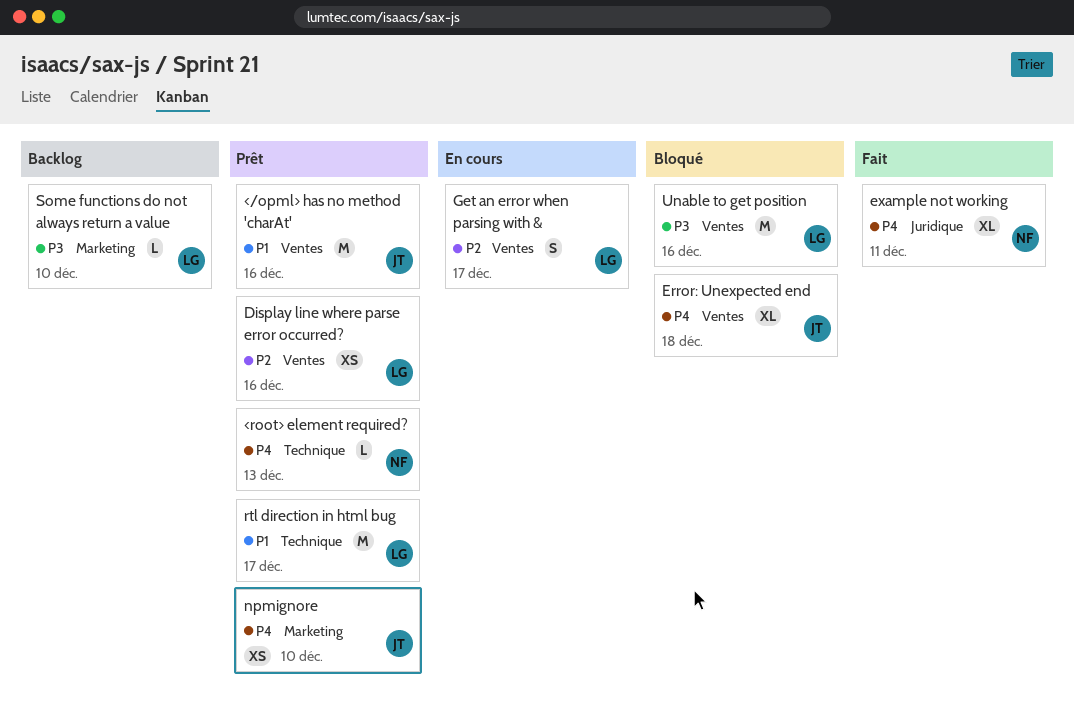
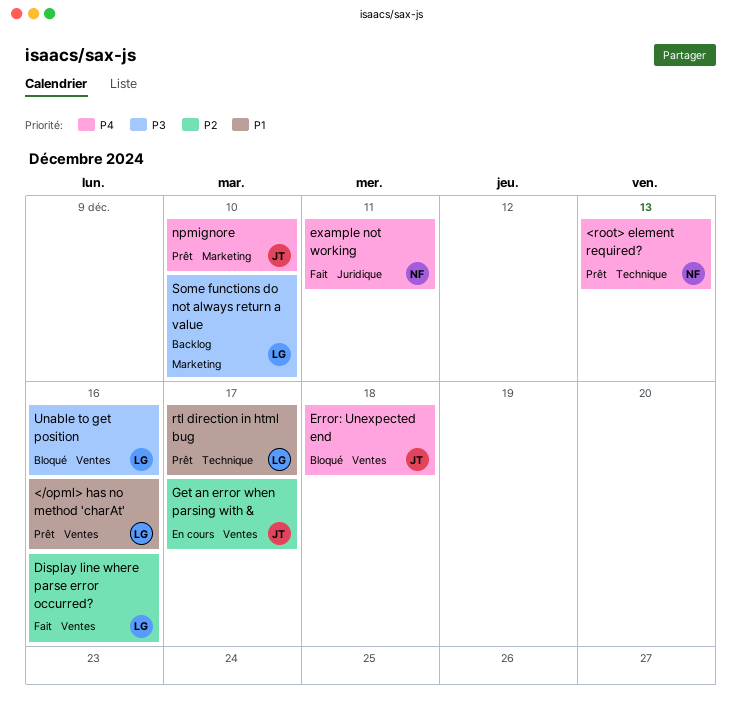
</opml> has no method 'charAt', owner: JT -> LG
Display line where parse error occurred?, status: Prêt -> Fait
Get an error when parsing with &, owner: LG -> JT

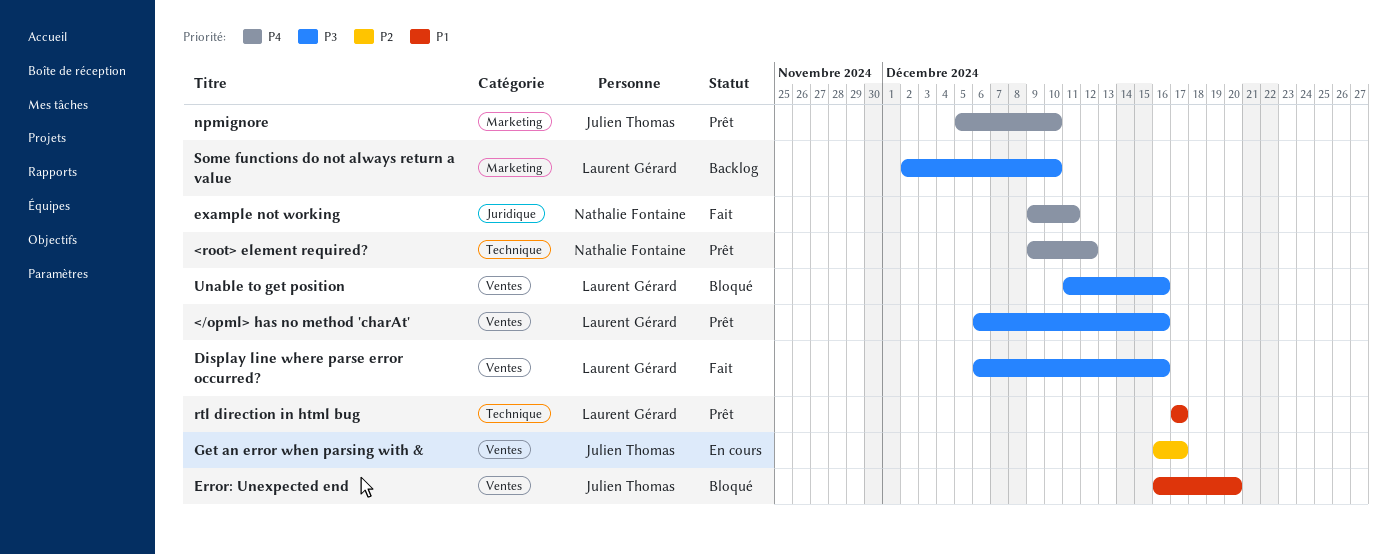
</opml> has no method 'charAt', priority: P1 -> P3
<root> element required?, due: Dec 13 -> Dec 12
Display line where parse error occurred?, priority: P2 -> P3
Error: Unexpected end, priority: P4 -> P1
Error: Unexpected end, due: Dec 18 -> Dec 20

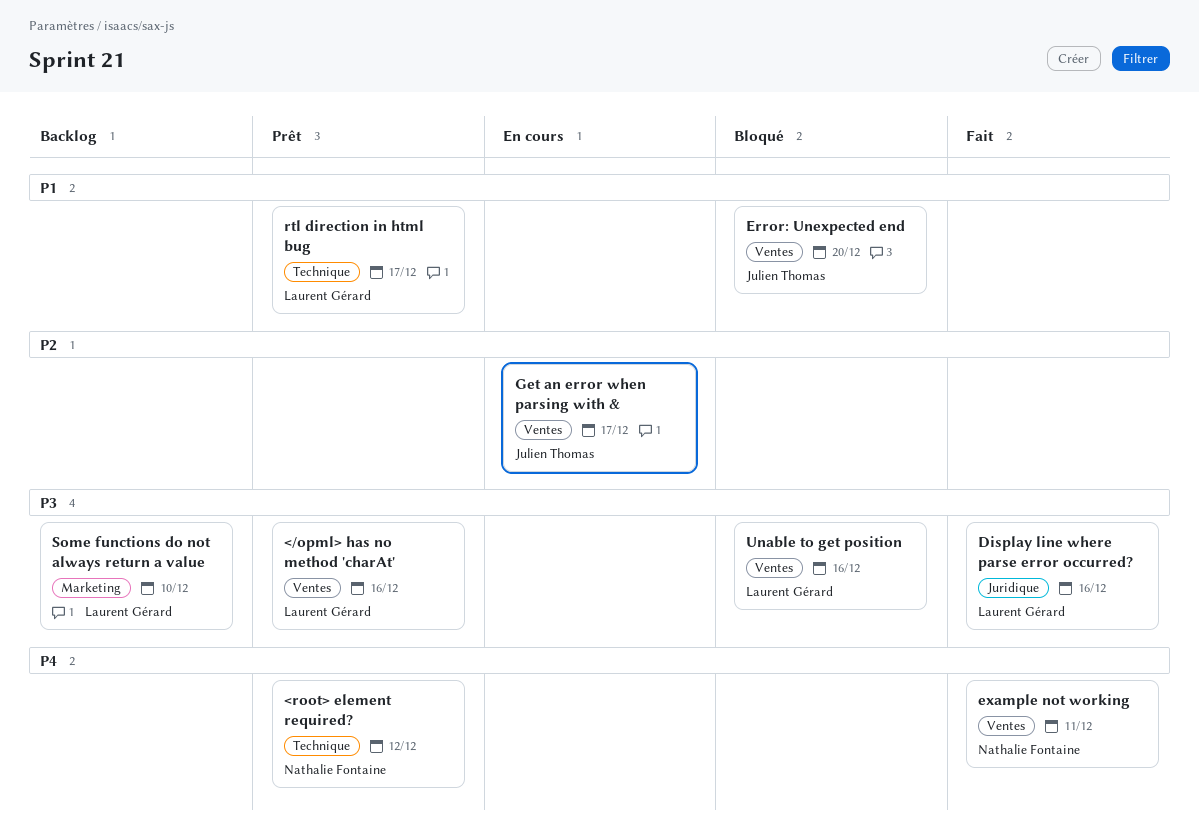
Display line where parse error occurred?, label: Ventes -> Juridique
example not working, label: Juridique -> Ventes
npmignore: present -> none

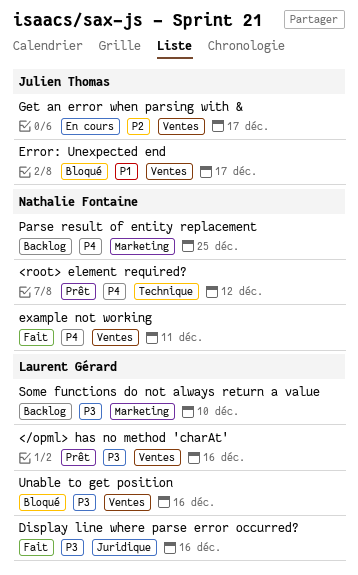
Error: Unexpected end, due: Dec 20 -> Dec 17
Parse result of entity replacement: none -> present
rtl direction in html bug: present -> none

